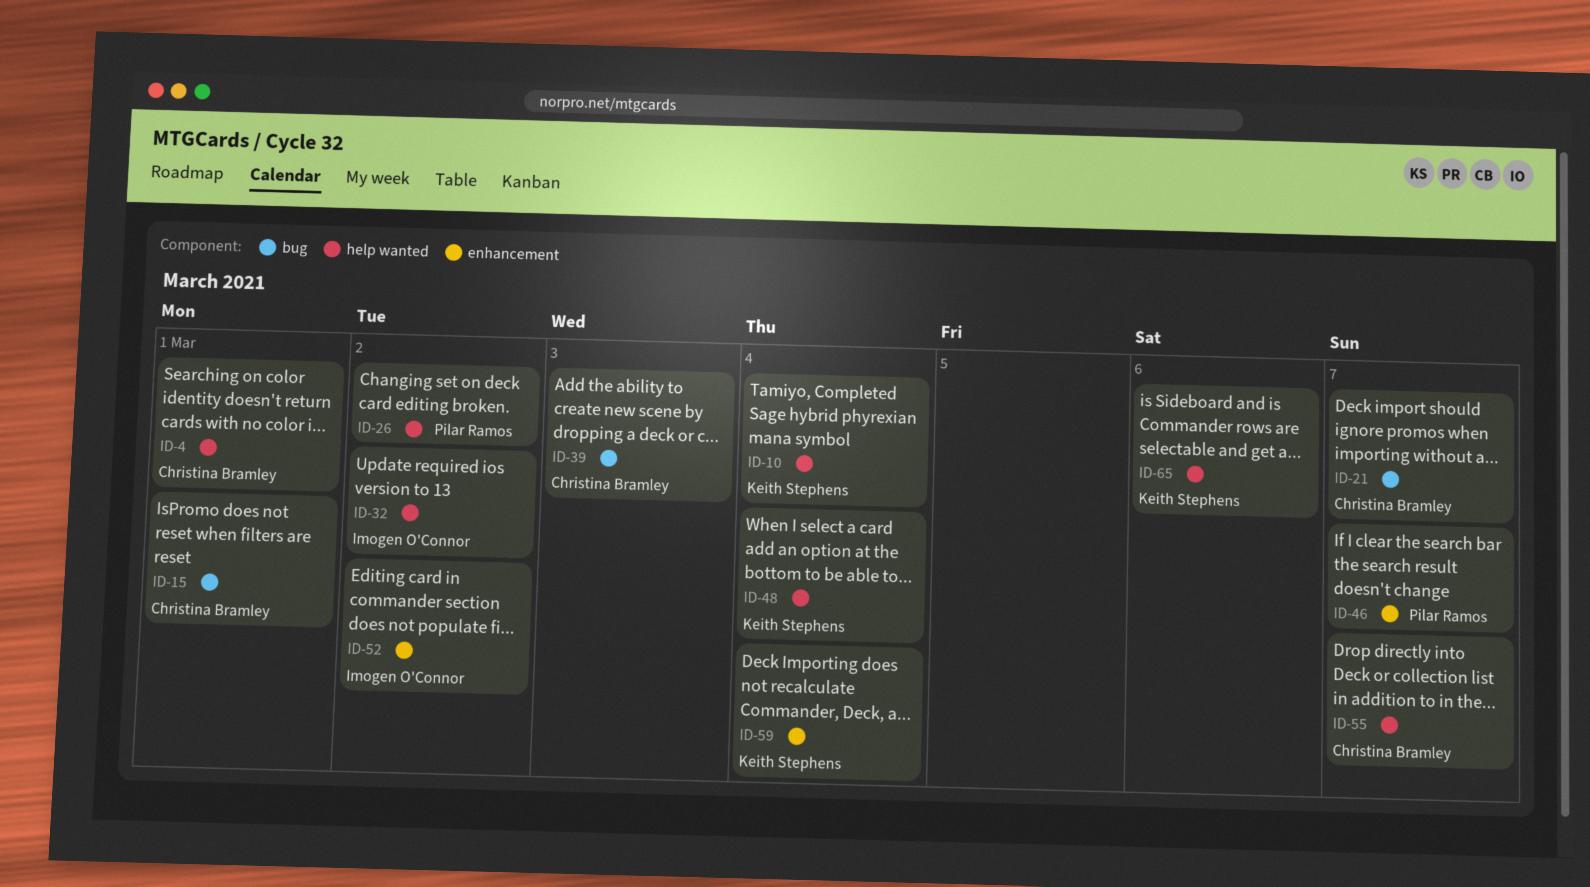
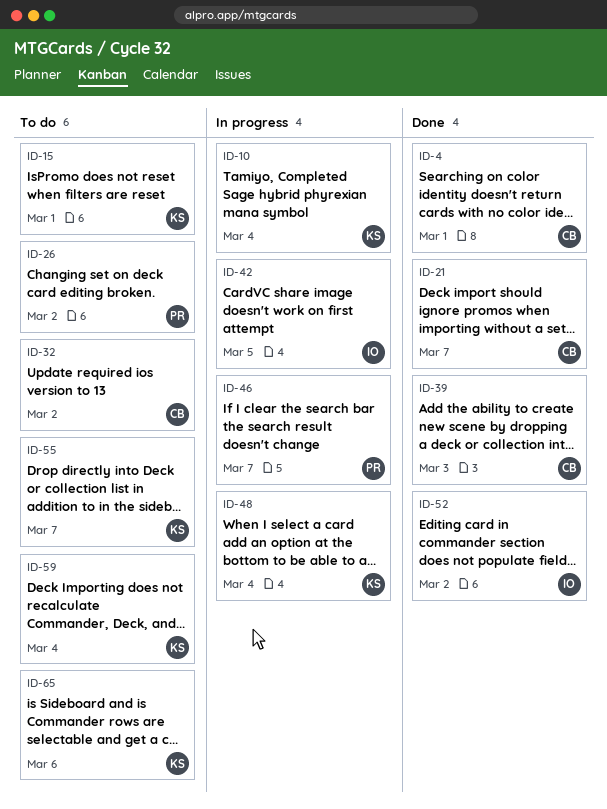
ID-15, owner: Christina Bramley -> Keith Stephens
ID-32, owner: Imogen O'Connor -> Christina Bramley
ID-42: none -> present
ID-55, owner: Christina Bramley -> Keith Stephens

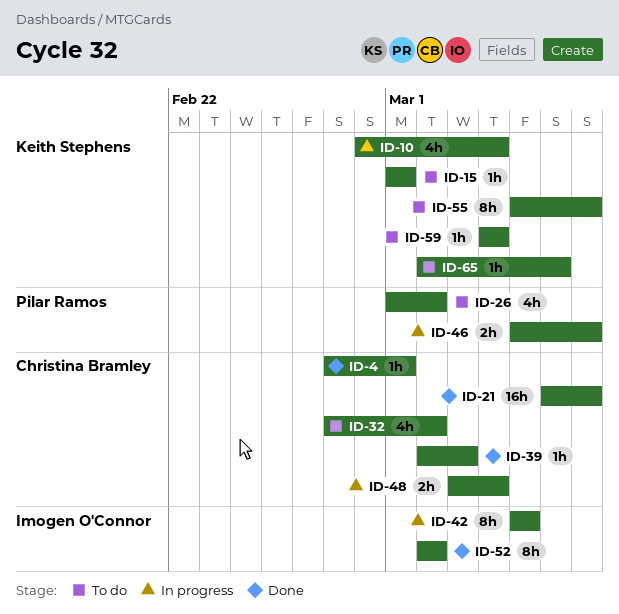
ID-48, owner: Keith Stephens -> Christina Bramley

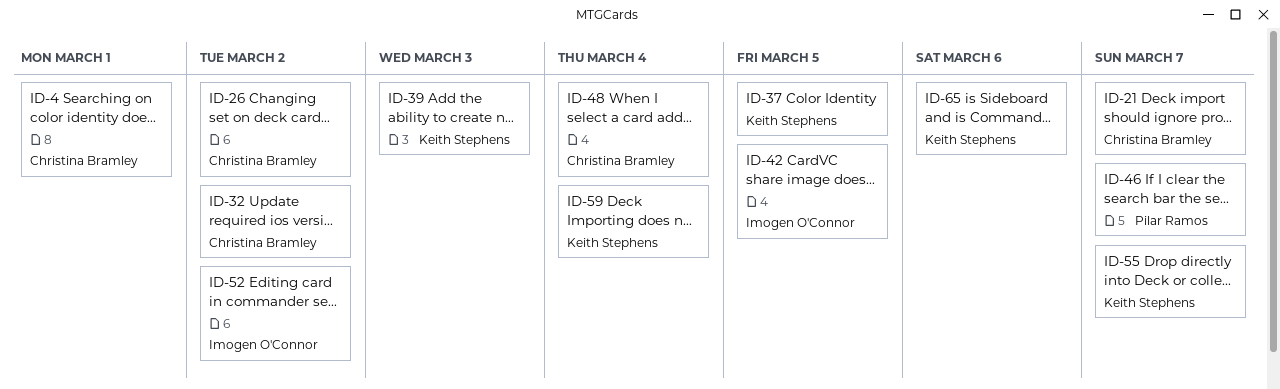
ID-10: present -> none
ID-15: present -> none
ID-26, owner: Pilar Ramos -> Christina Bramley
ID-37: none -> present
ID-39, owner: Christina Bramley -> Keith Stephens

